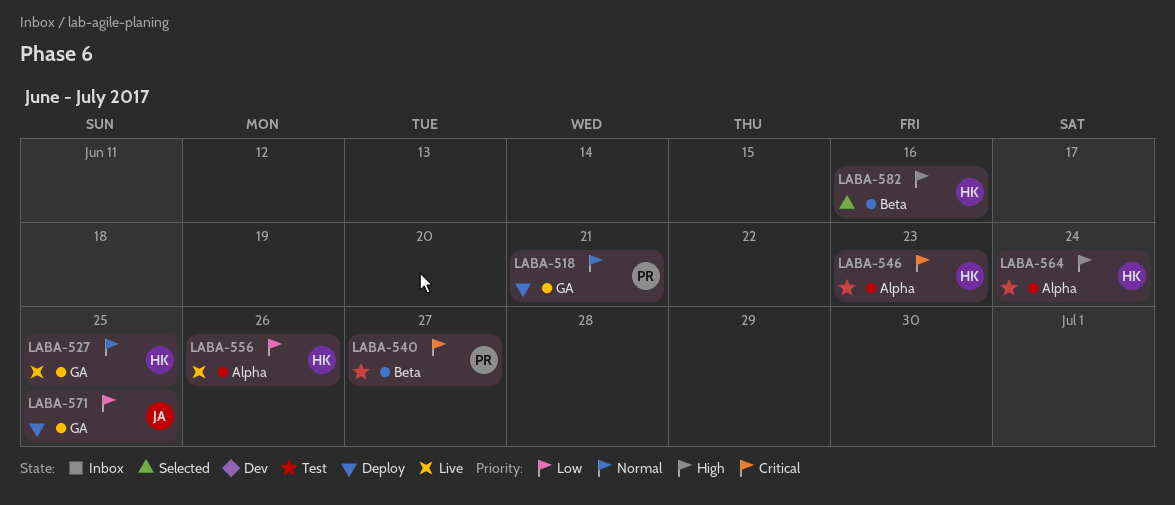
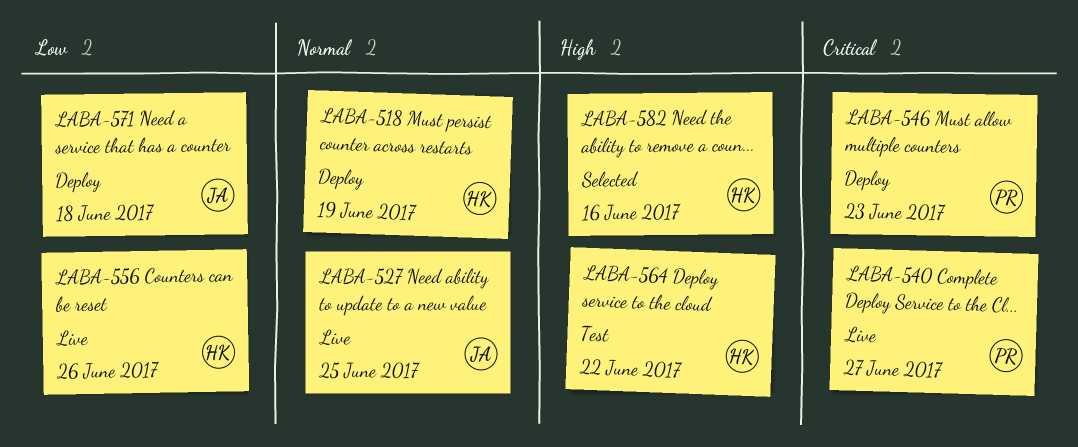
LABA-518, owner: PR -> HK
LABA-518, due: Jun 21 -> Jun 19
LABA-527, owner: HK -> JA
LABA-540, status: Test -> Live
LABA-546, status: Test -> Deploy
LABA-546, owner: HK -> PR
LABA-564, due: Jun 24 -> Jun 22
LABA-571, due: Jun 25 -> Jun 18

